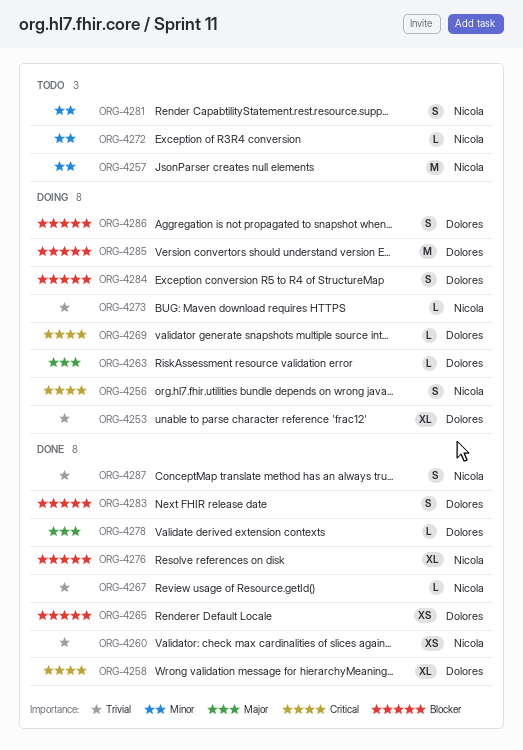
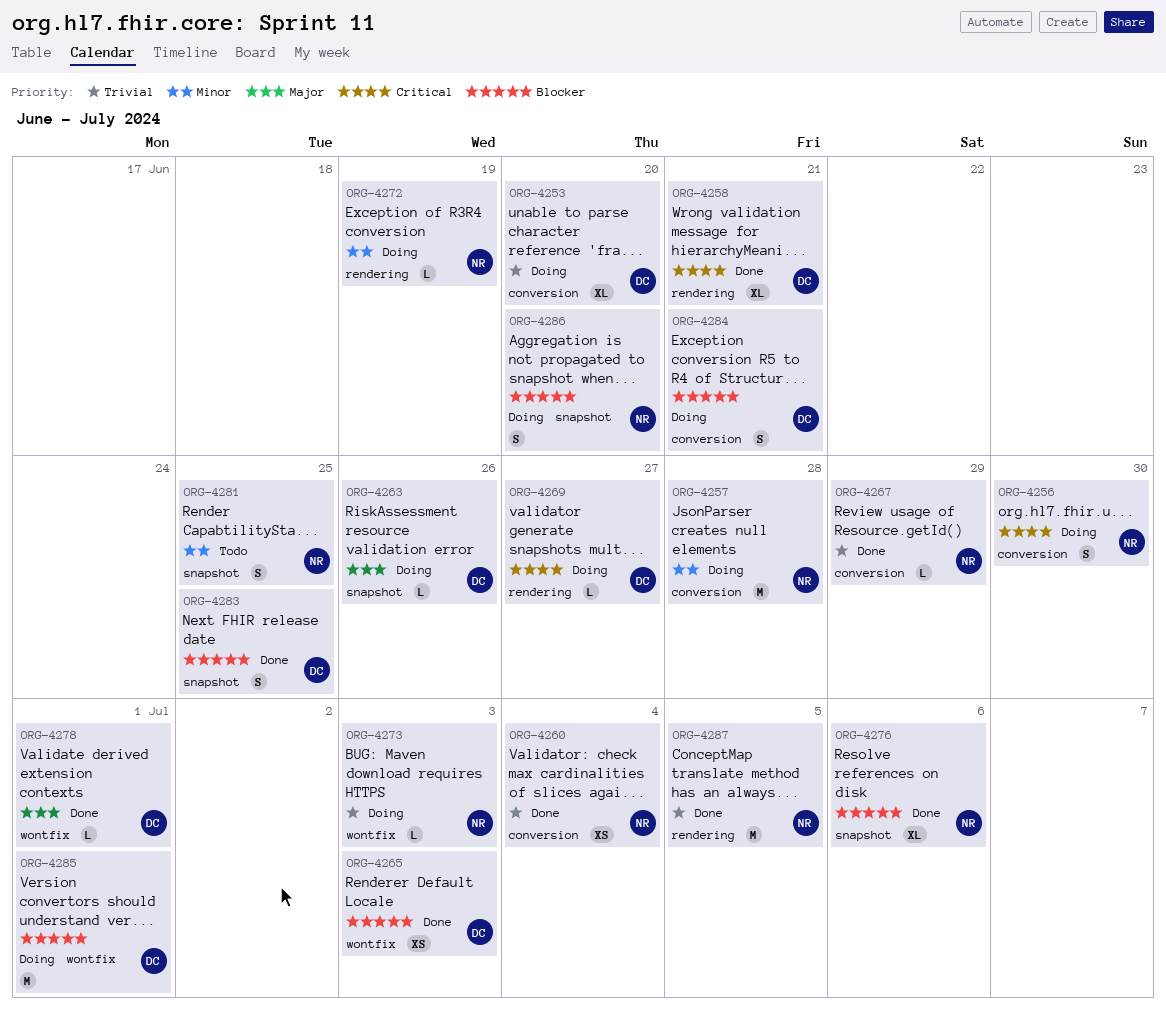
ORG-4257, status: Todo -> Doing
ORG-4272, status: Todo -> Doing
ORG-4286, owner: Dolores -> Nicola
ORG-4287, estimate: S -> M

